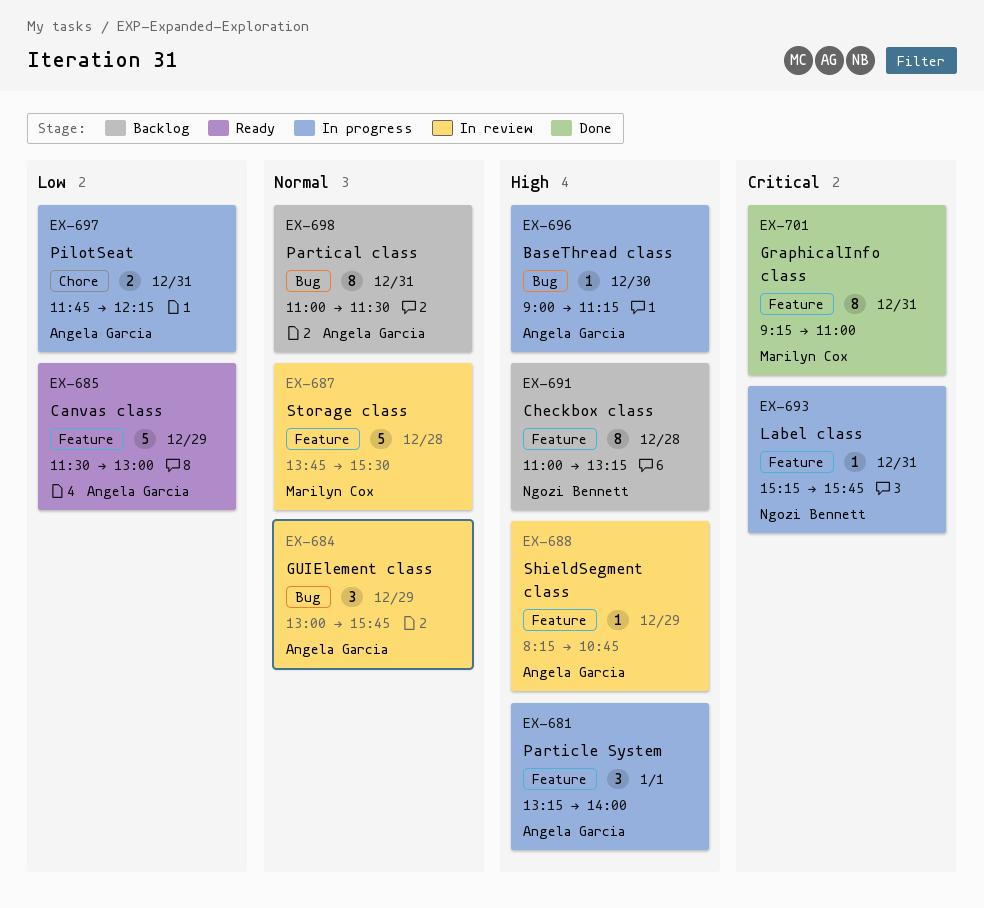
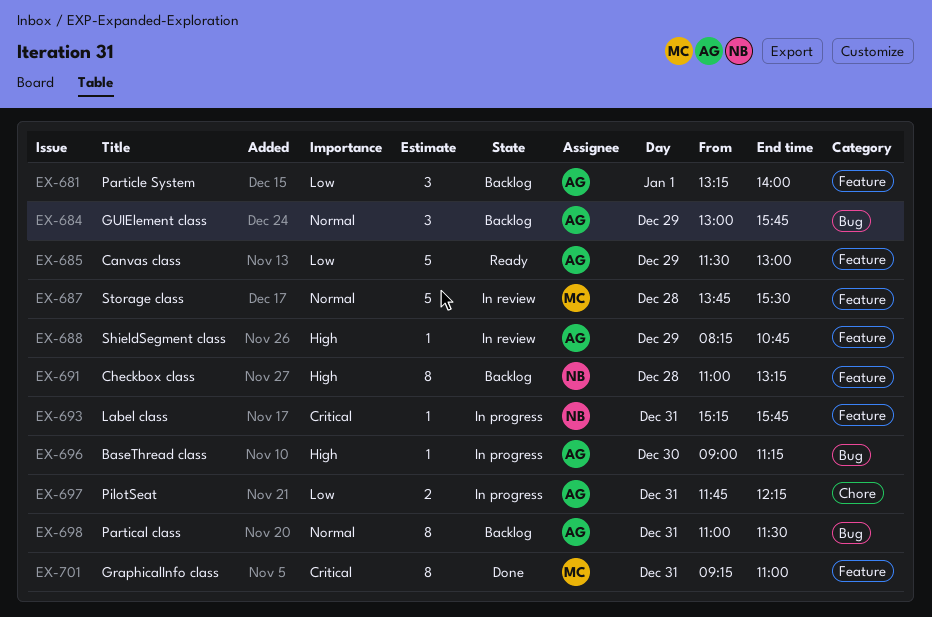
EX-681, status: In progress -> Backlog
EX-681, priority: High -> Low
EX-684, status: In review -> Backlog

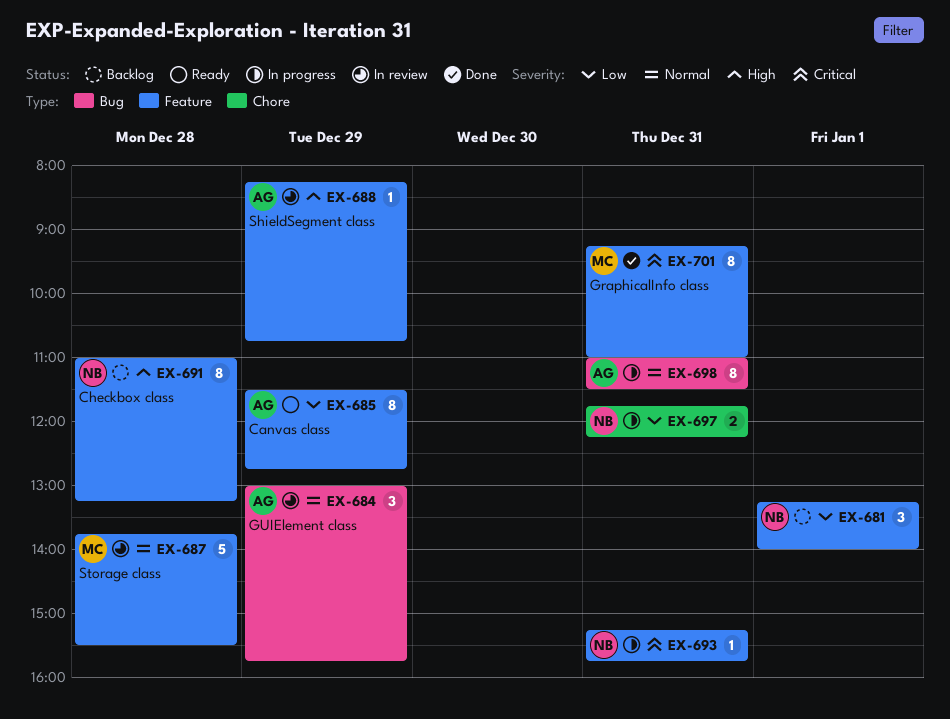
EX-681, owner: AG -> NB
EX-684, status: Backlog -> In review
EX-685, estimate: 5 -> 8
EX-685, ends: 13:00 -> 12:45
EX-696: present -> none
EX-697, owner: AG -> NB
EX-698, status: Backlog -> In progress

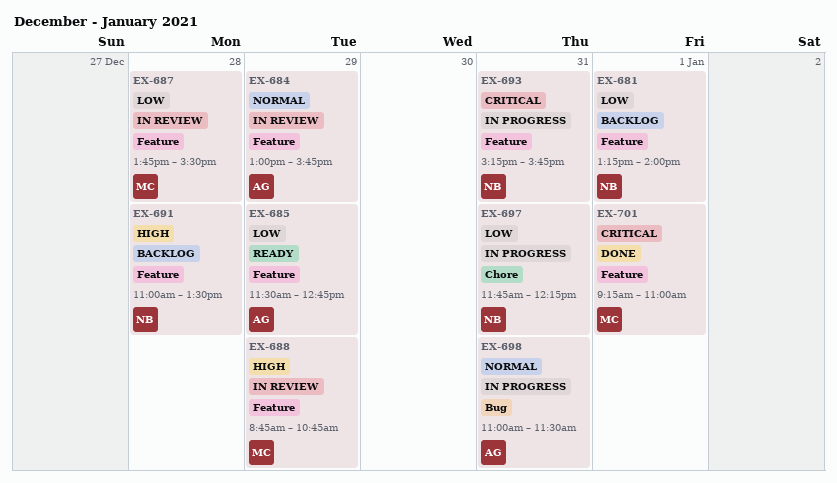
EX-684, label: Bug -> Feature
EX-687, priority: Normal -> Low
EX-688, owner: AG -> MC
EX-688, begins: 08:15 -> 08:45
EX-691, ends: 13:15 -> 13:30
EX-701, day: Dec 31 -> Jan 1

